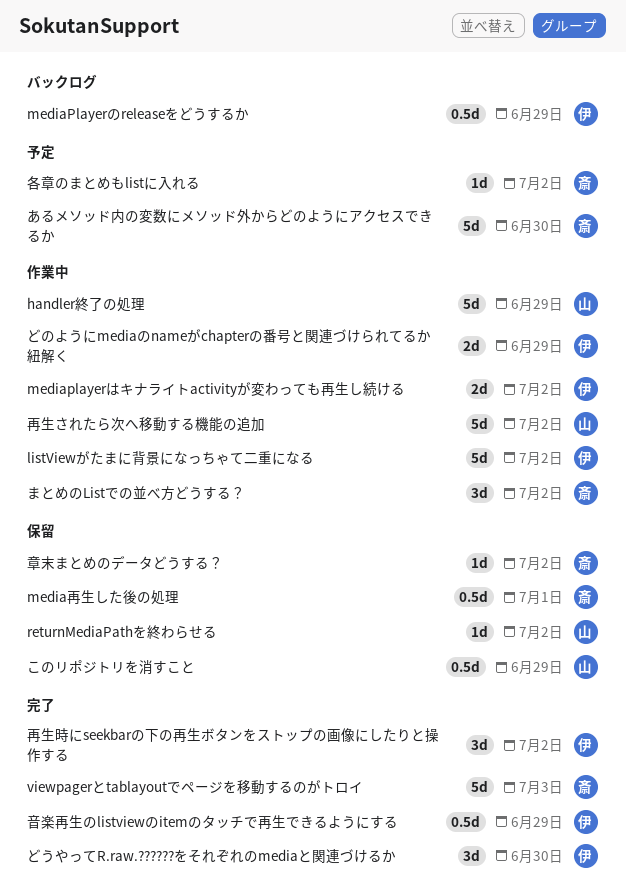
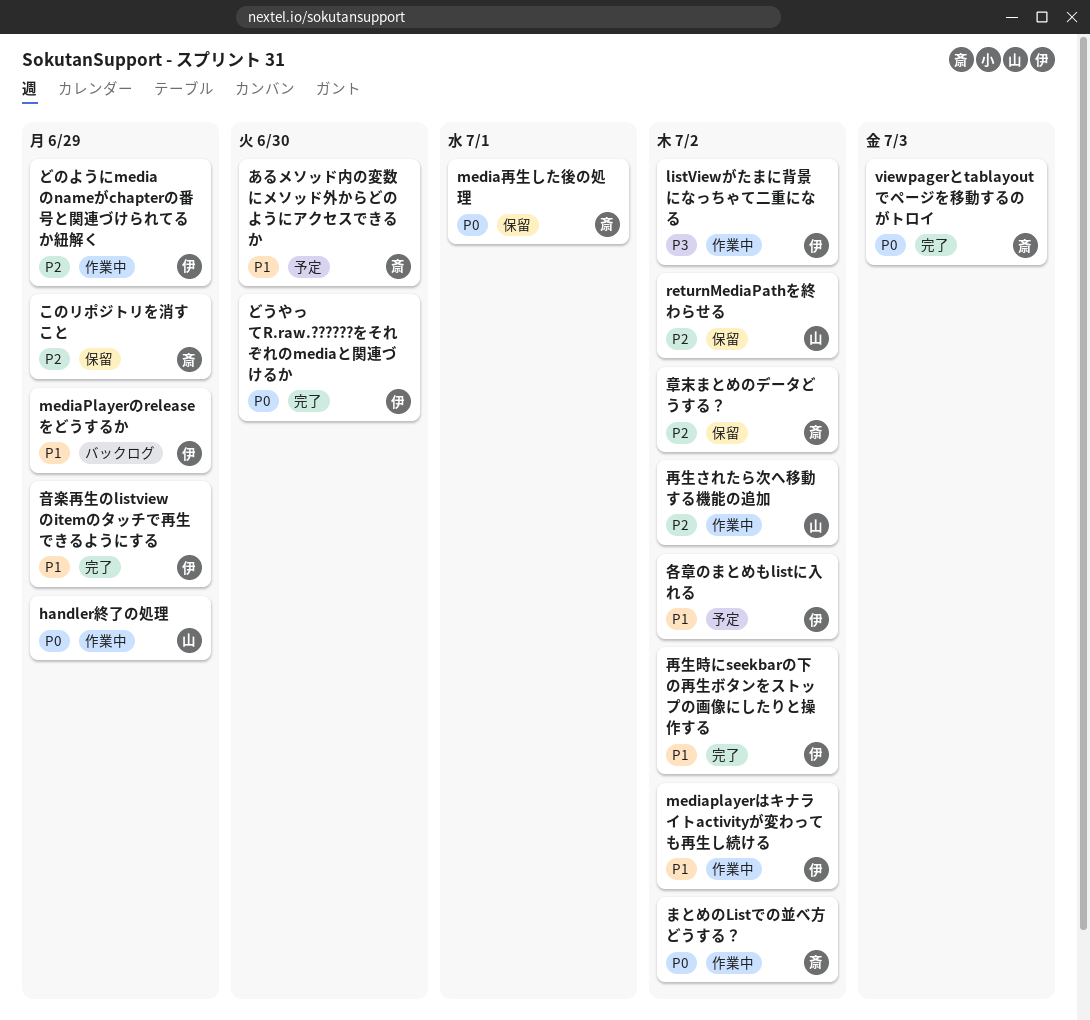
このリポジトリを消すこと, owner: 山 -> 斎
各章のまとめもlistに入れる, owner: 斎 -> 伊

